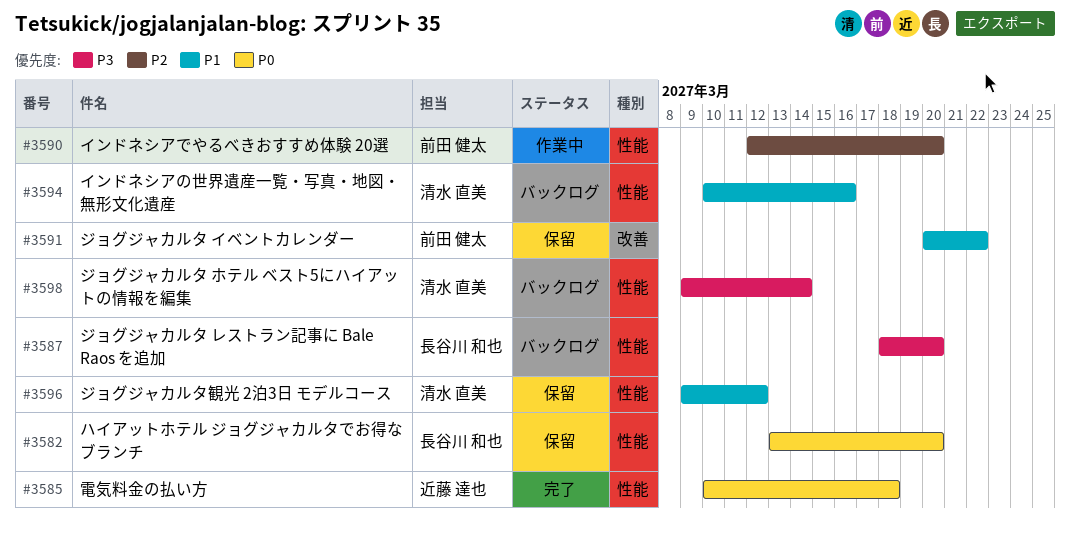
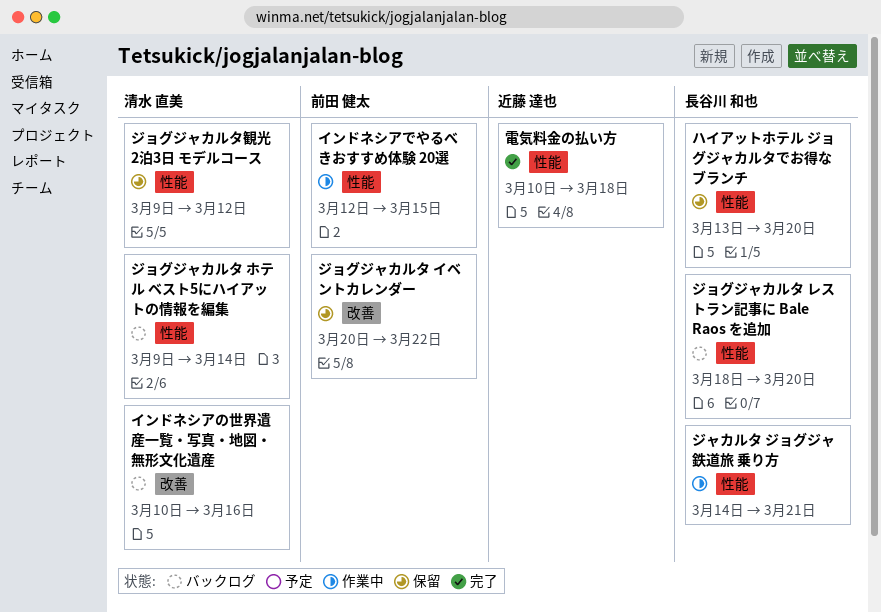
インドネシアでやるべきおすすめ体験 20選, due: Mar 20 -> Mar 15
インドネシアの世界遺産一覧・写真・地図・無形文化遺産, label: 性能 -> 改善
ジャカルタ ジョグジャ 鉄道旅 乗り方: none -> present

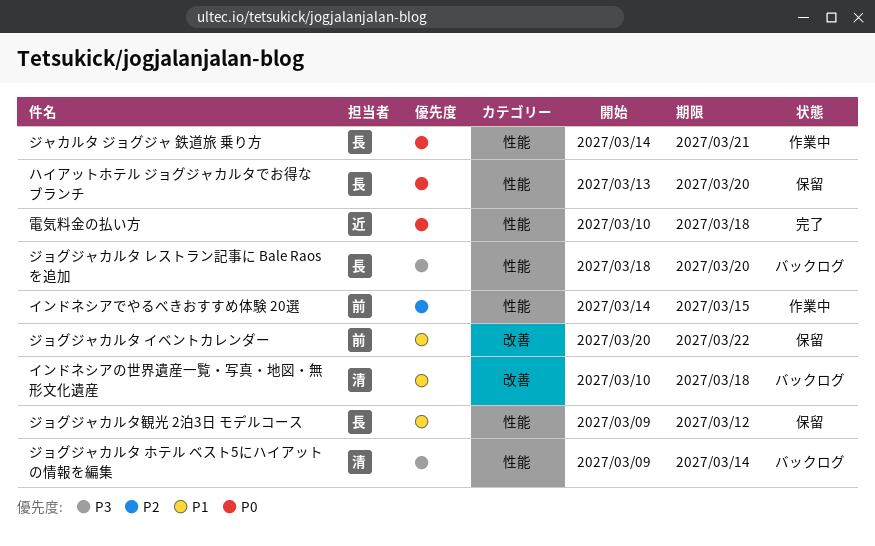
インドネシアでやるべきおすすめ体験 20選, start: Mar 12 -> Mar 14
インドネシアの世界遺産一覧・写真・地図・無形文化遺産, due: Mar 16 -> Mar 18
ジョグジャカルタ観光 2泊3日 モデルコース, owner: 清水 直美 -> 長谷川 和也

